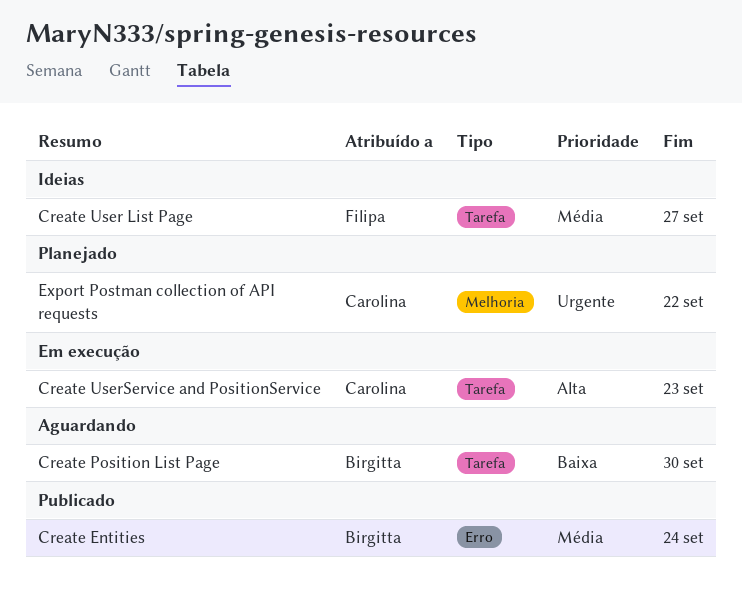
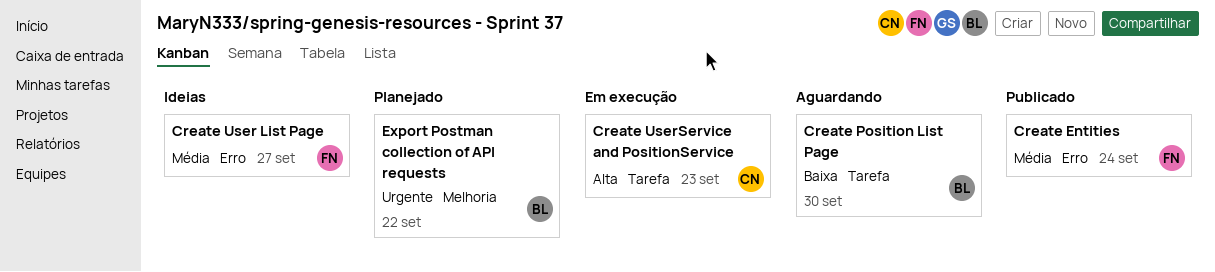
Create Entities, owner: Birgitta -> Filipa
Create User List Page, label: Tarefa -> Erro
Export Postman collection of API requests, owner: Carolina -> Birgitta

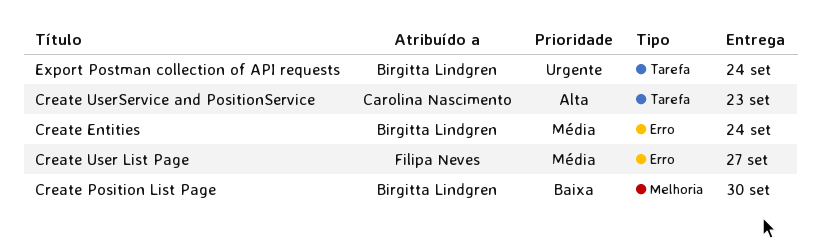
Create Entities, owner: Filipa Neves -> Birgitta Lindgren
Create Position List Page, label: Tarefa -> Melhoria
Export Postman collection of API requests, label: Melhoria -> Tarefa
Export Postman collection of API requests, due: Sep 22 -> Sep 24

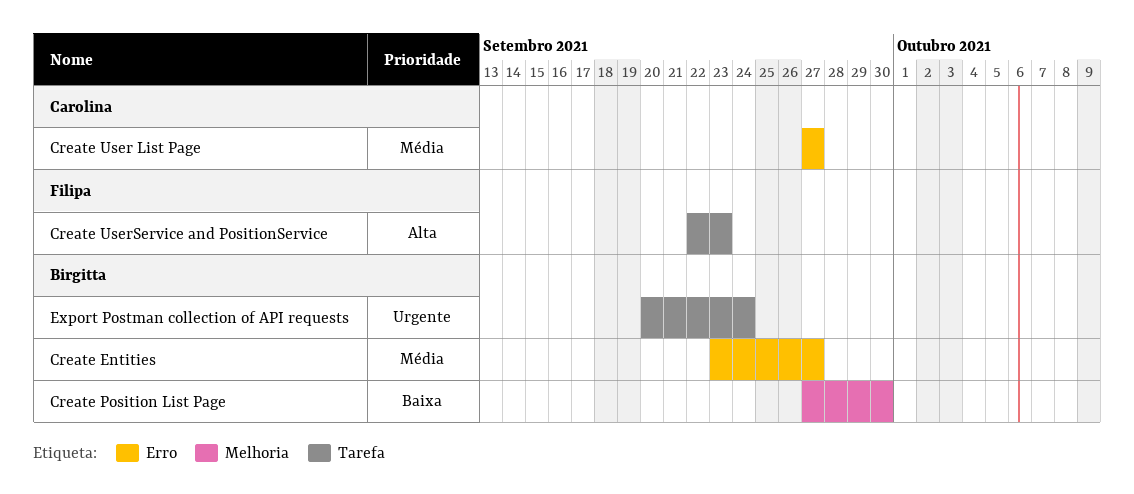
Create Entities, due: Sep 24 -> Sep 27
Create User List Page, owner: Filipa Neves -> Carolina Nascimento
Create UserService and PositionService, owner: Carolina Nascimento -> Filipa Neves

